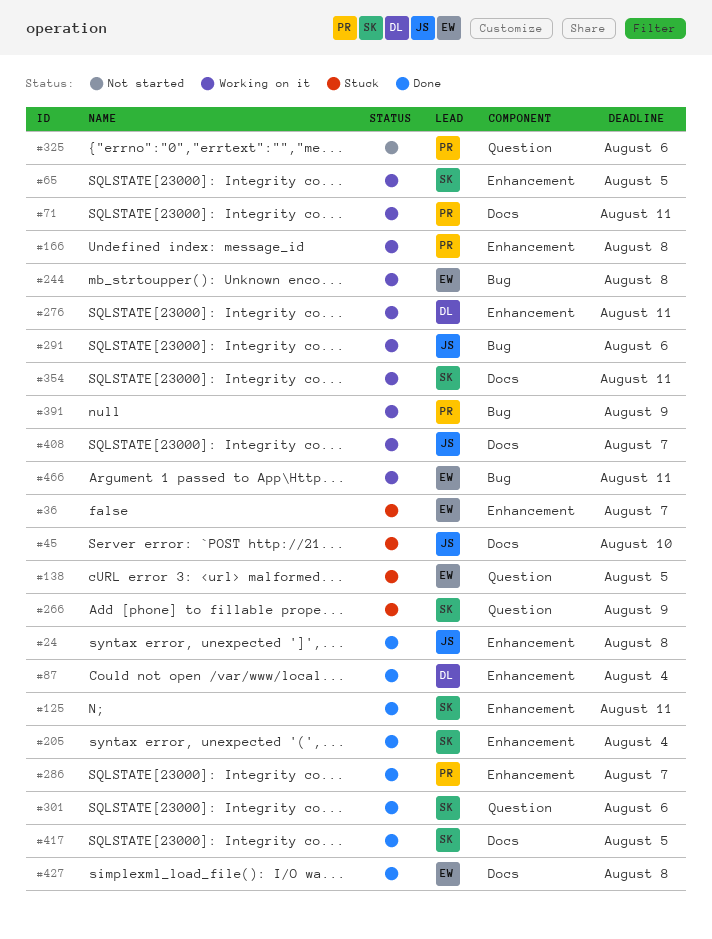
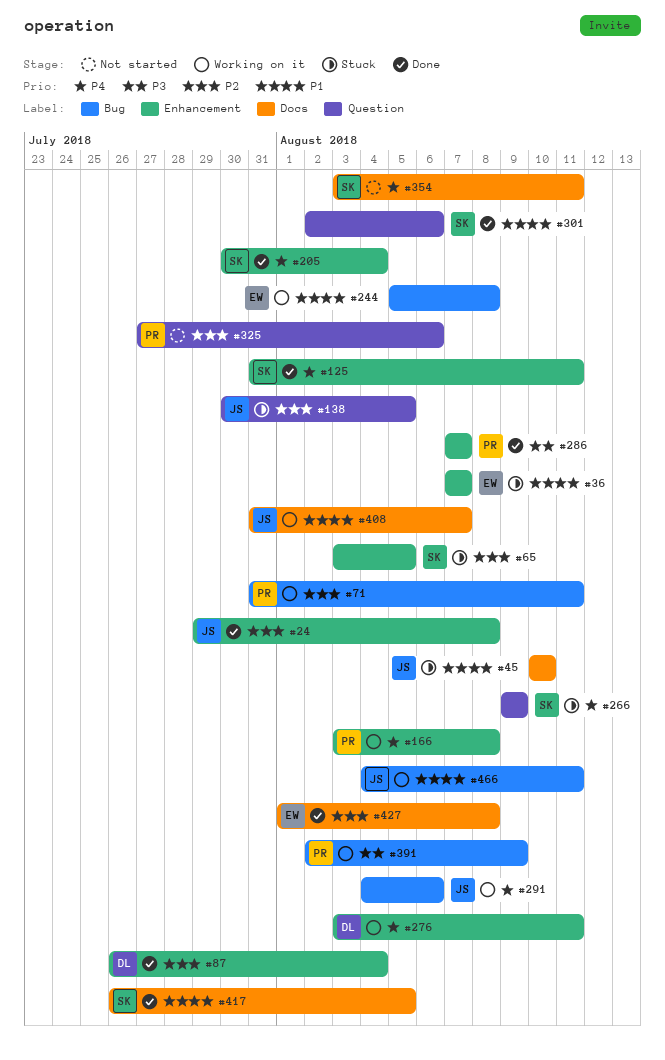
#65, status: Working on it -> Stuck
#71, label: Docs -> Bug
#138, owner: EW -> JS
#354, status: Working on it -> Not started
#466, owner: EW -> JS

